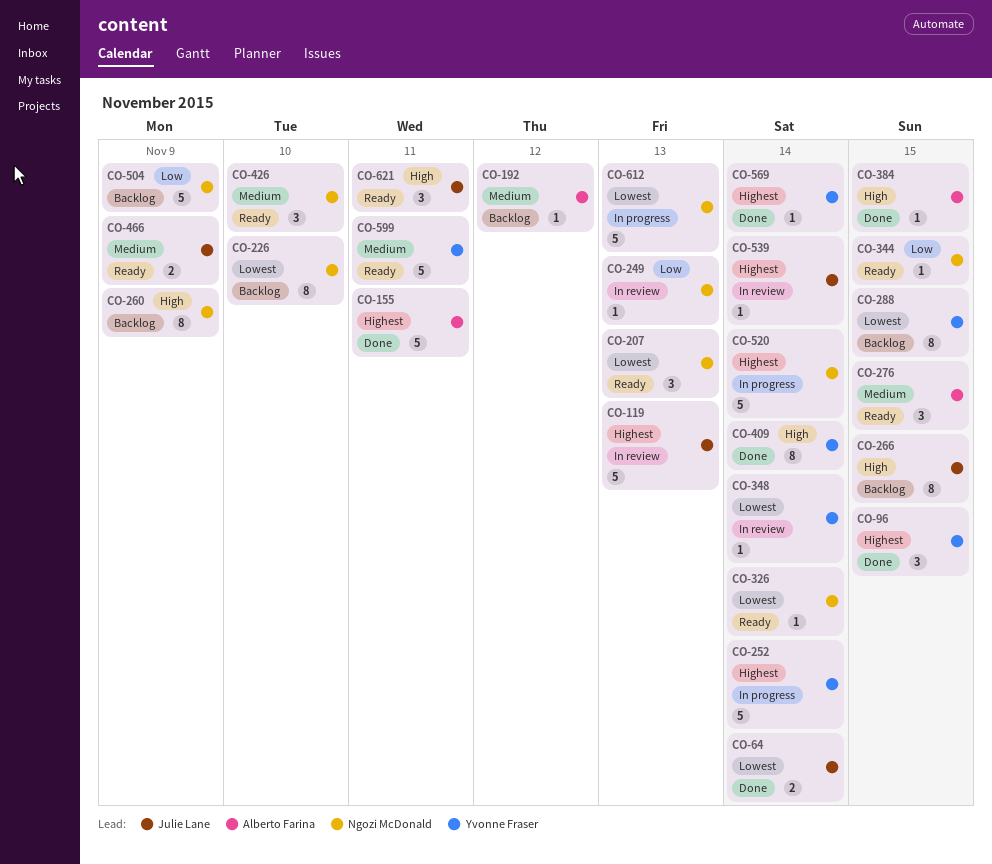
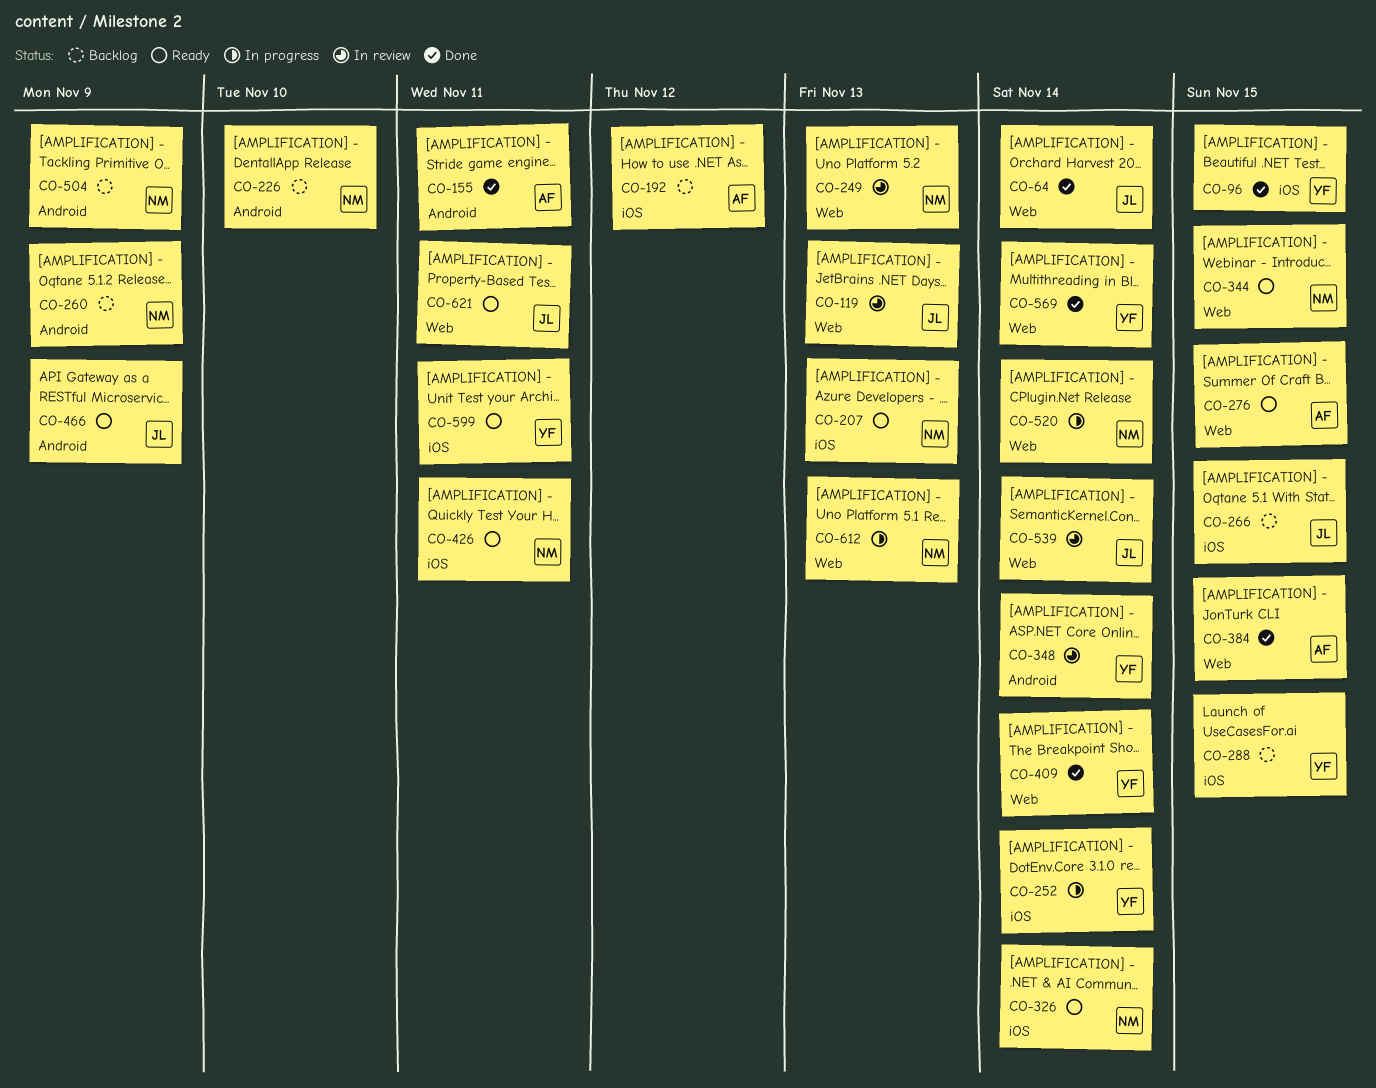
CO-426, due: Nov 10 -> Nov 11

